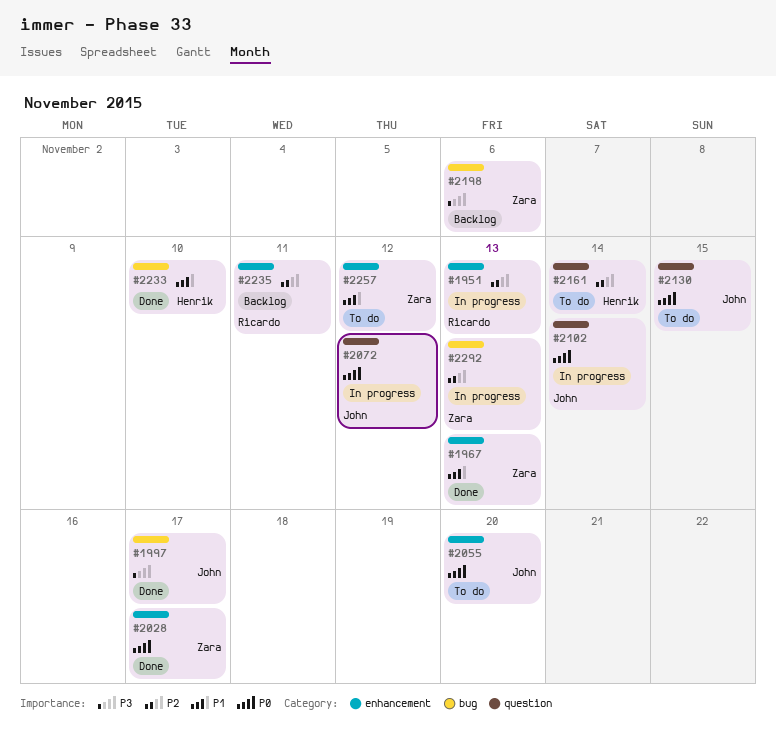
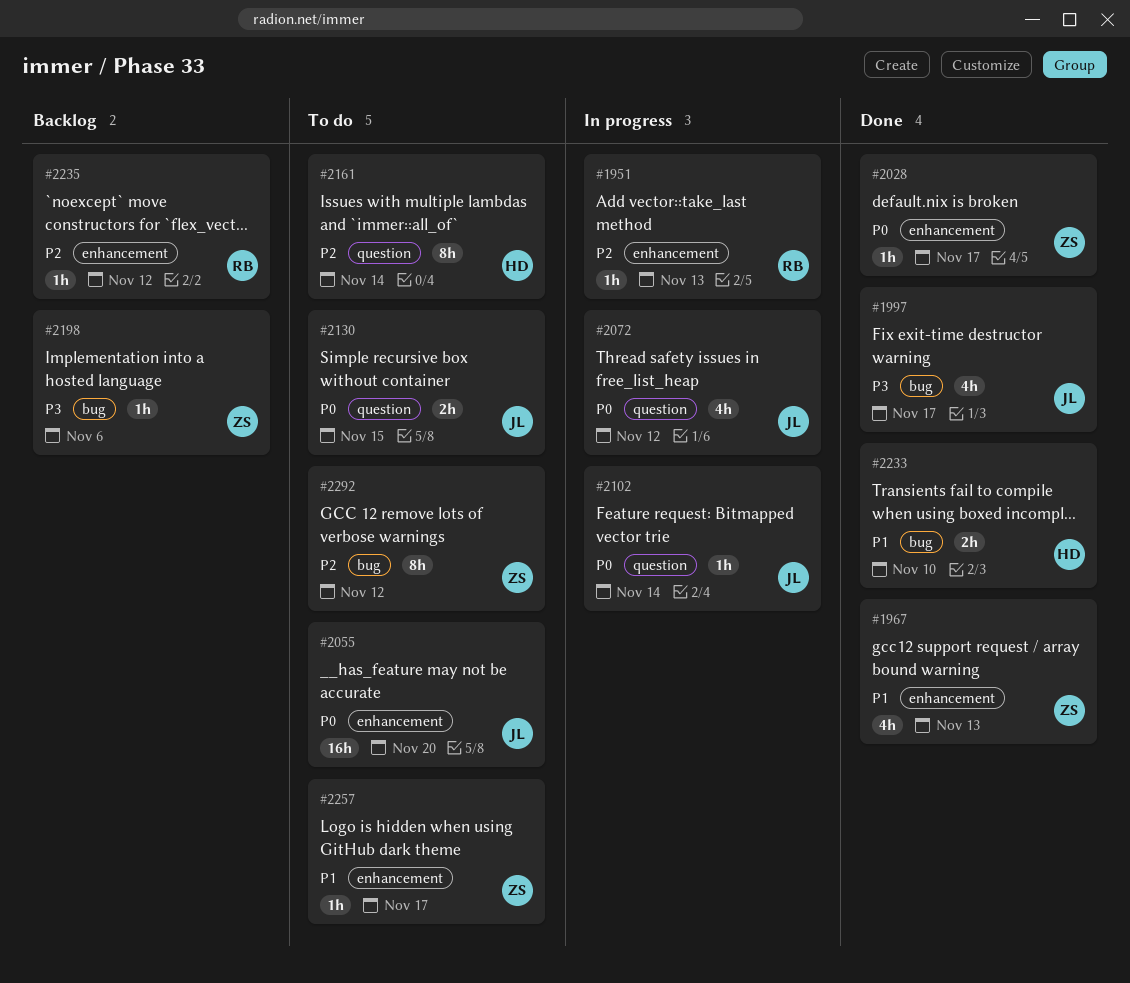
#2235, due: Nov 11 -> Nov 12
#2257, due: Nov 12 -> Nov 17
#2292, status: In progress -> To do
#2292, due: Nov 13 -> Nov 12

